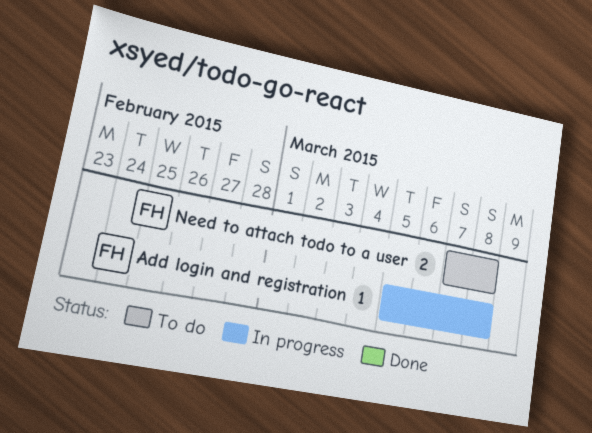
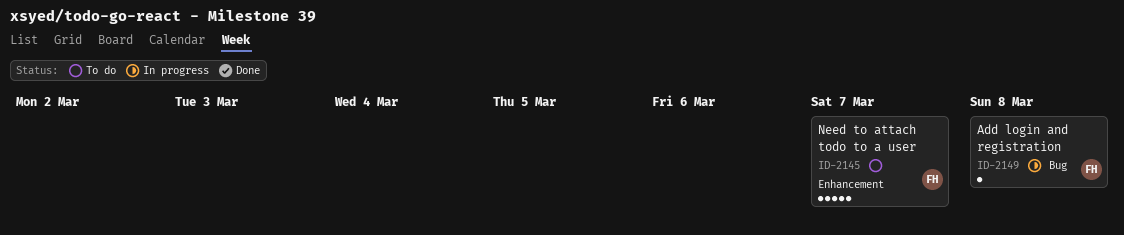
Need to attach todo to a user, estimate: 2 -> 5
Need to attach todo to a user, due: Mar 8 -> Mar 7

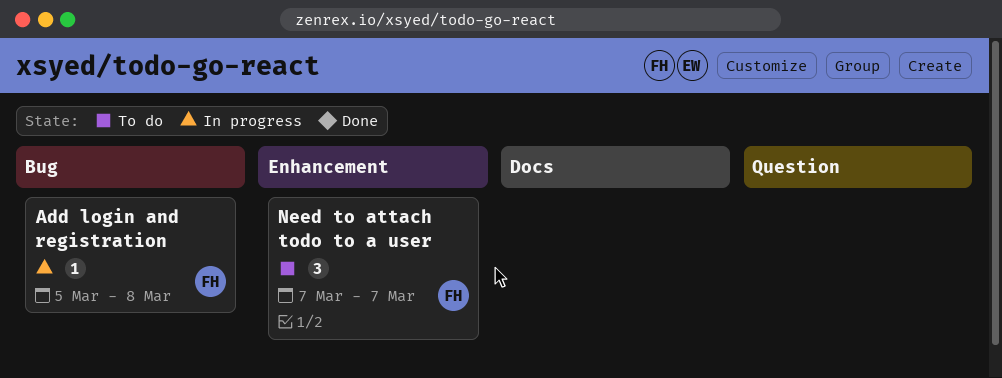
Need to attach todo to a user, estimate: 5 -> 3

